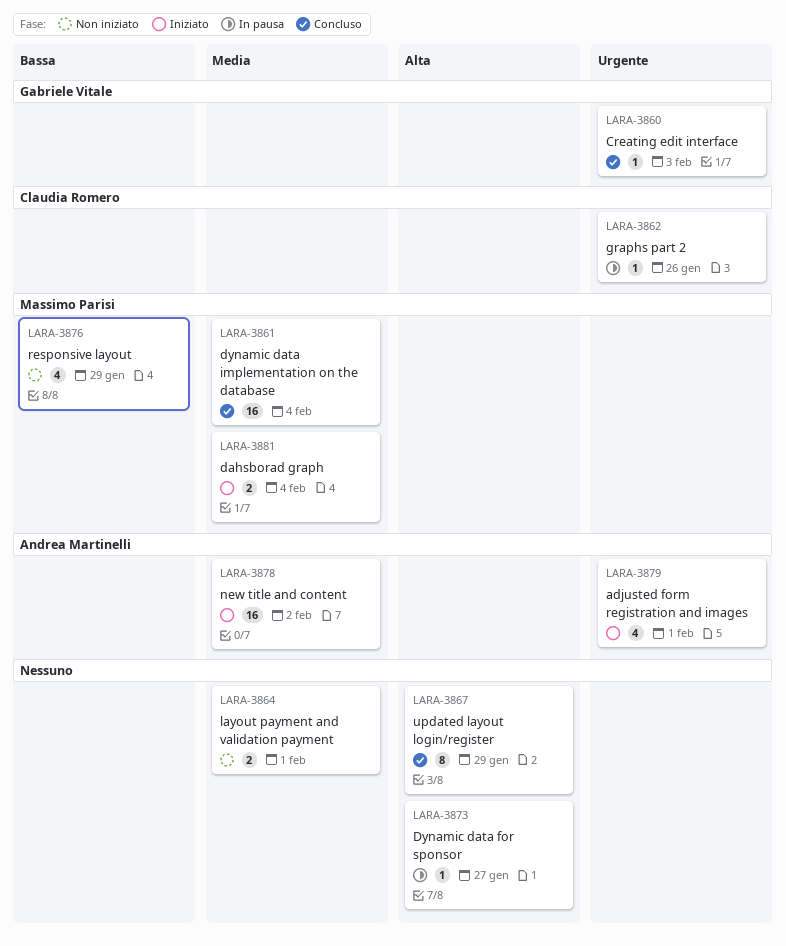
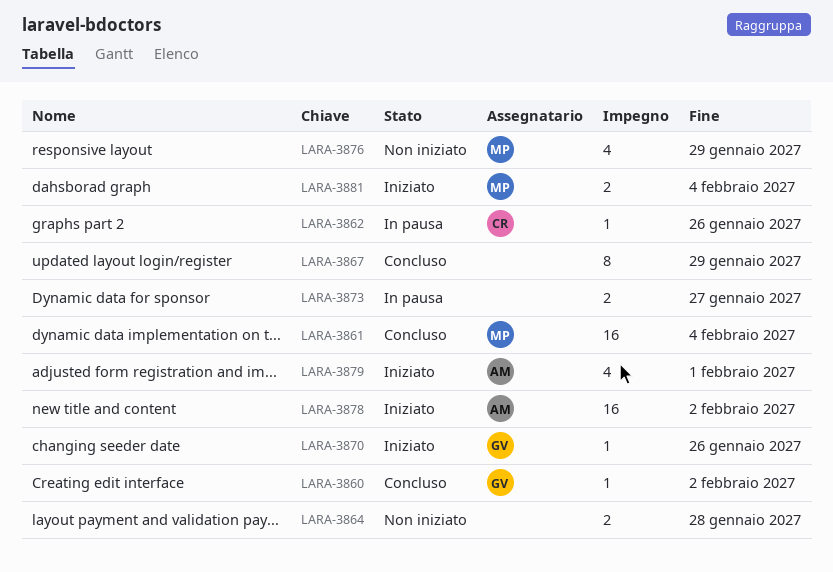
LARA-3860, due: Feb 3 -> Feb 2
LARA-3864, due: Feb 1 -> Jan 28
LARA-3870: none -> present
LARA-3873, estimate: 1 -> 2

